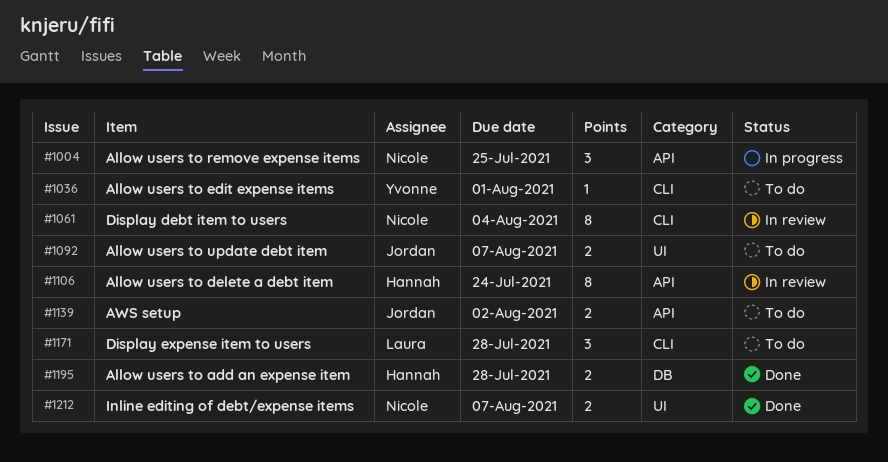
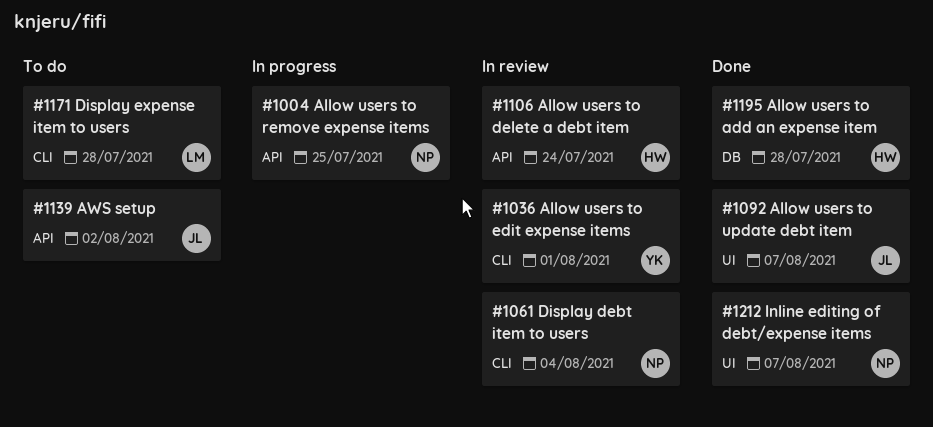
#1036, status: To do -> In review
#1092, status: To do -> Done

